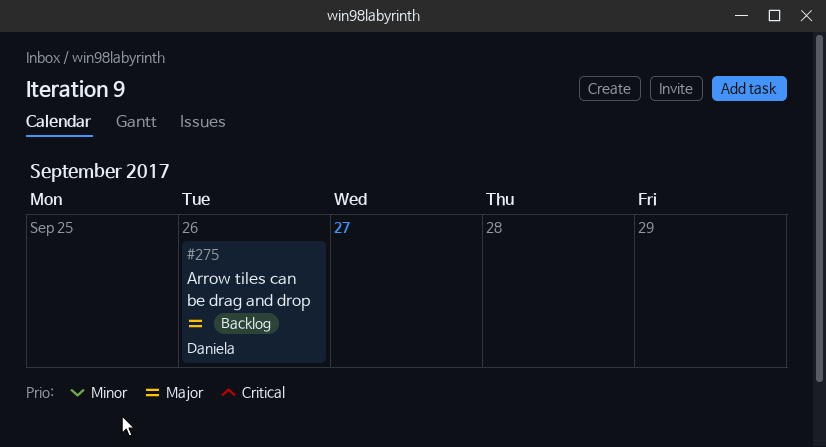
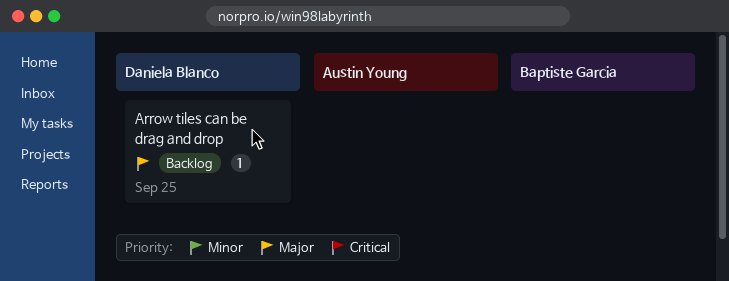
Arrow tiles can be drag and drop, due: Sep 26 -> Sep 25

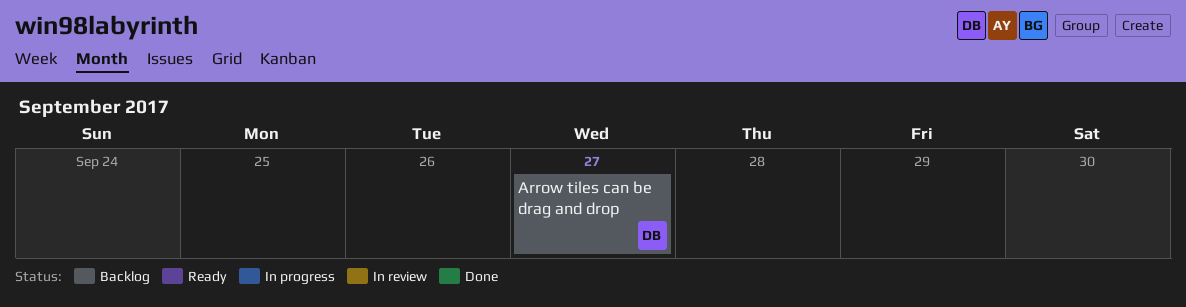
Arrow tiles can be drag and drop, due: Sep 25 -> Sep 27

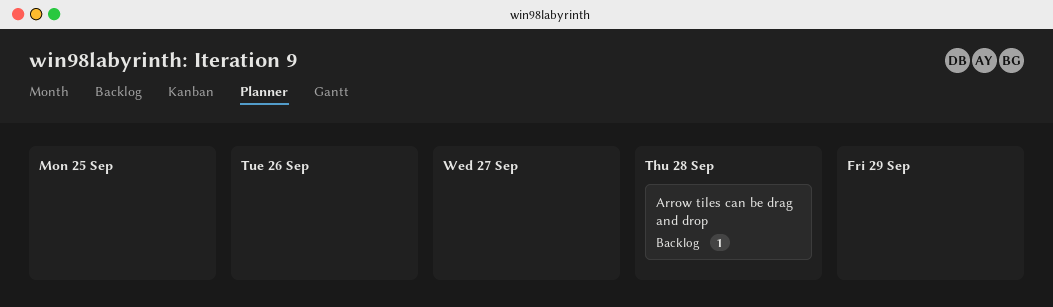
Arrow tiles can be drag and drop, due: Sep 27 -> Sep 28

